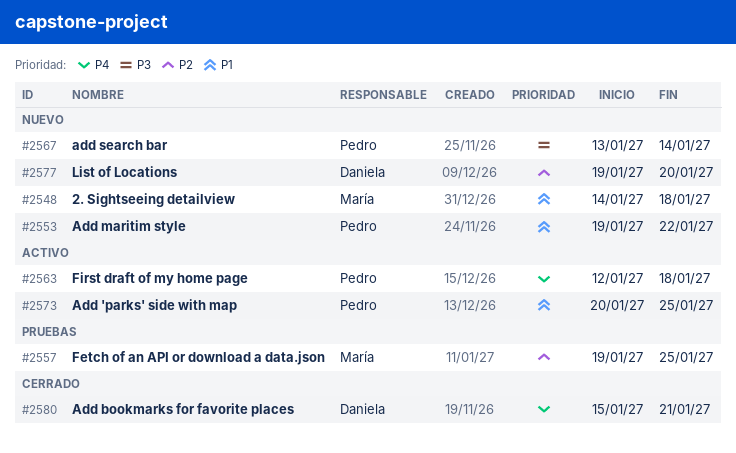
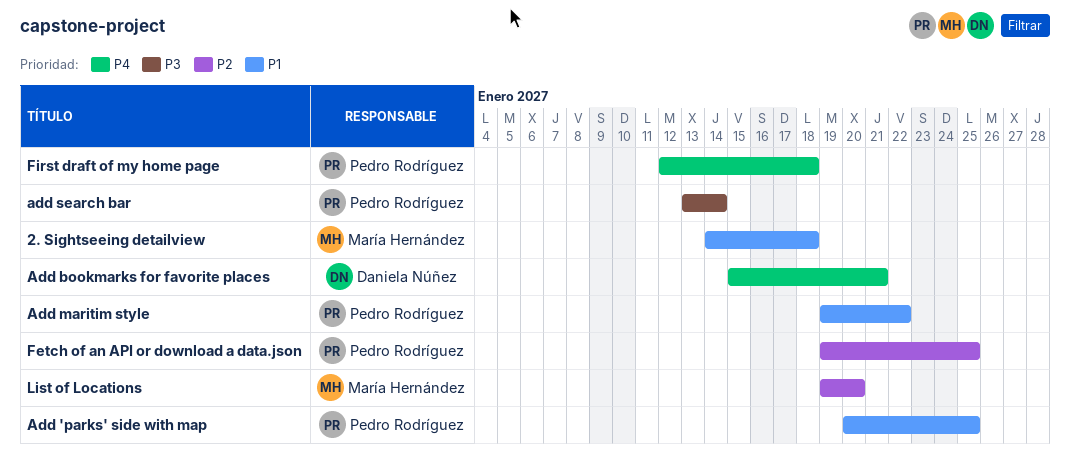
Fetch of an API or download a data.json, owner: María Hernández -> Pedro Rodríguez
List of Locations, owner: Daniela Núñez -> María Hernández

